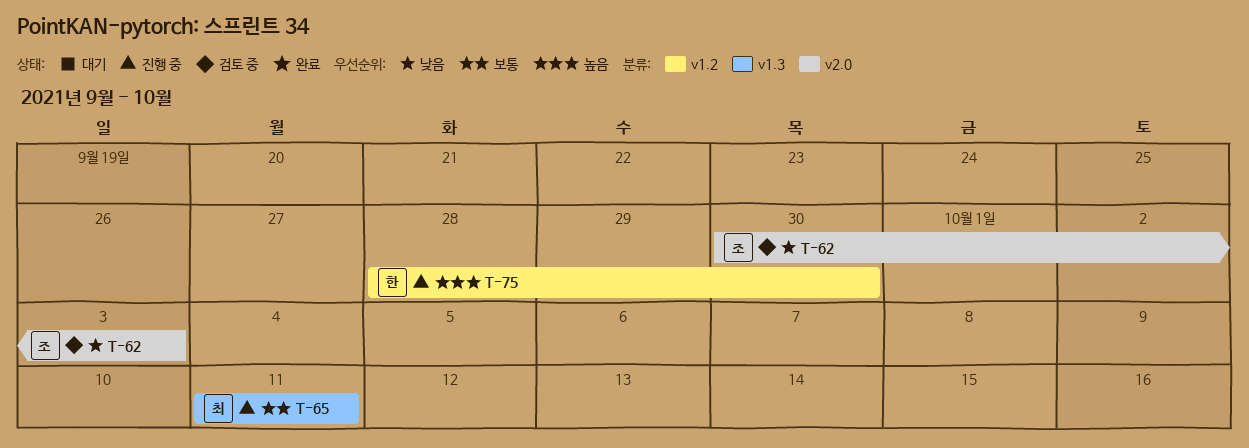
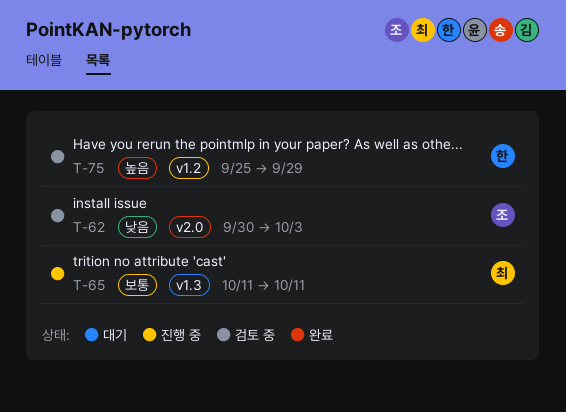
T-75, status: 진행 중 -> 검토 중
T-75, start: Sep 28 -> Sep 25
T-75, due: Sep 30 -> Sep 29

